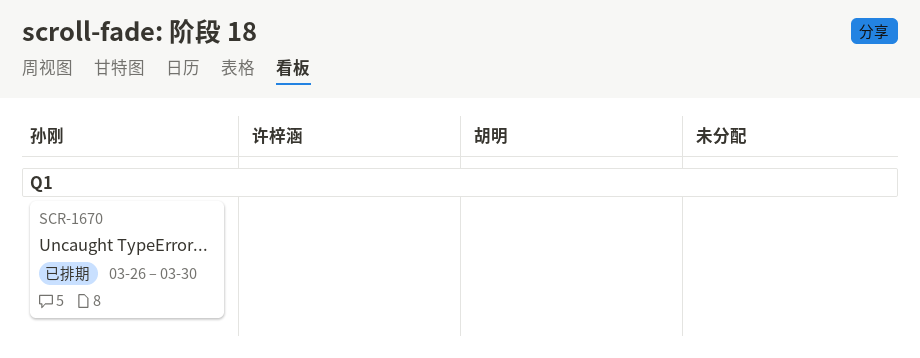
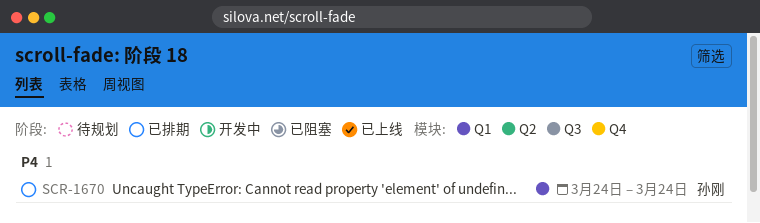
SCR-1670, start: Mar 26 -> Mar 24
SCR-1670, due: Mar 30 -> Mar 24

